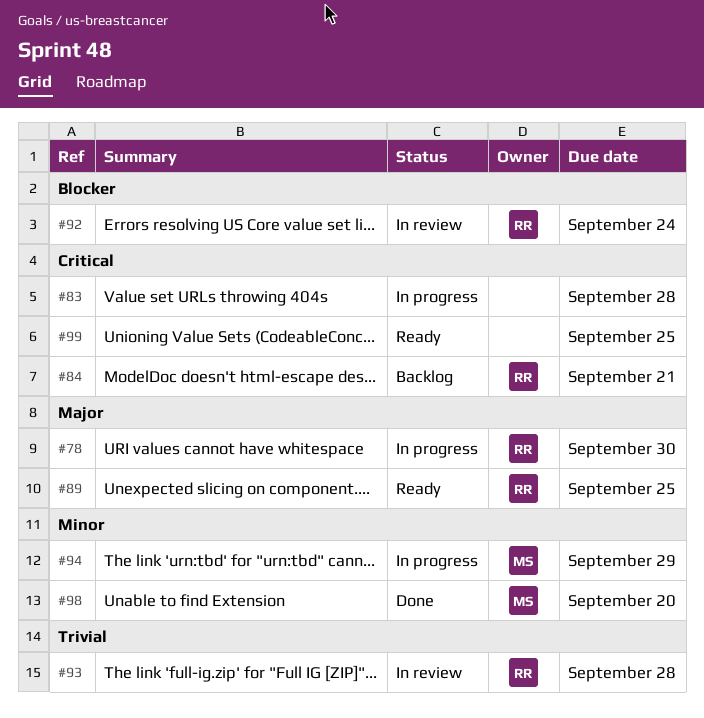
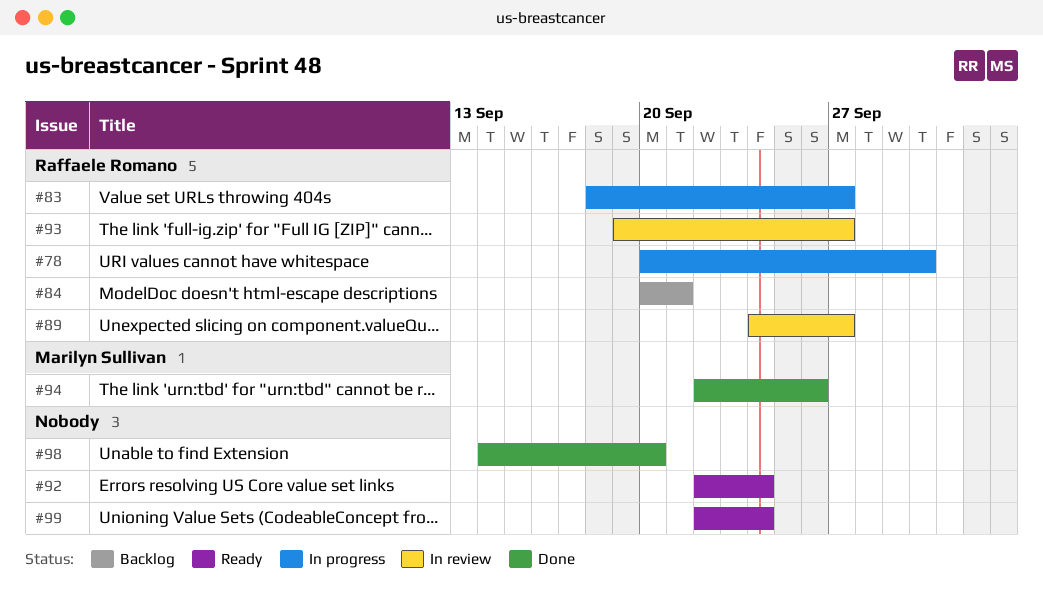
#83, owner: none -> Raffaele Romano
#83, due: Sep 28 -> Sep 27
#89, status: Ready -> In review
#89, due: Sep 25 -> Sep 27
#92, status: In review -> Ready
#92, owner: Raffaele Romano -> none
#93, due: Sep 28 -> Sep 27
#94, status: In progress -> Done
#94, due: Sep 29 -> Sep 26
#98, owner: Marilyn Sullivan -> none
#99, due: Sep 25 -> Sep 24

